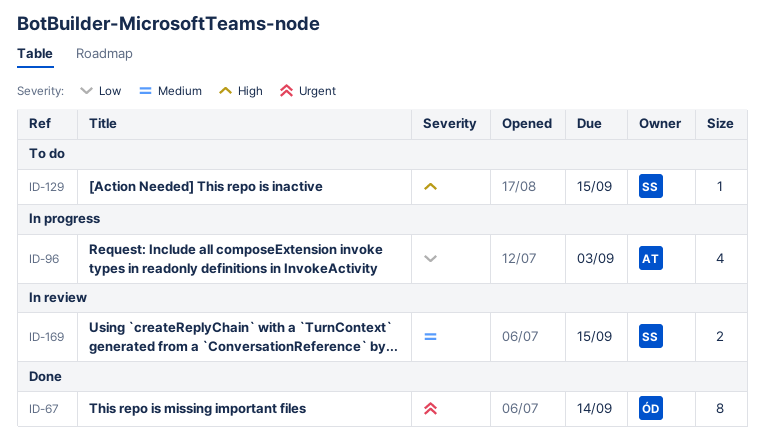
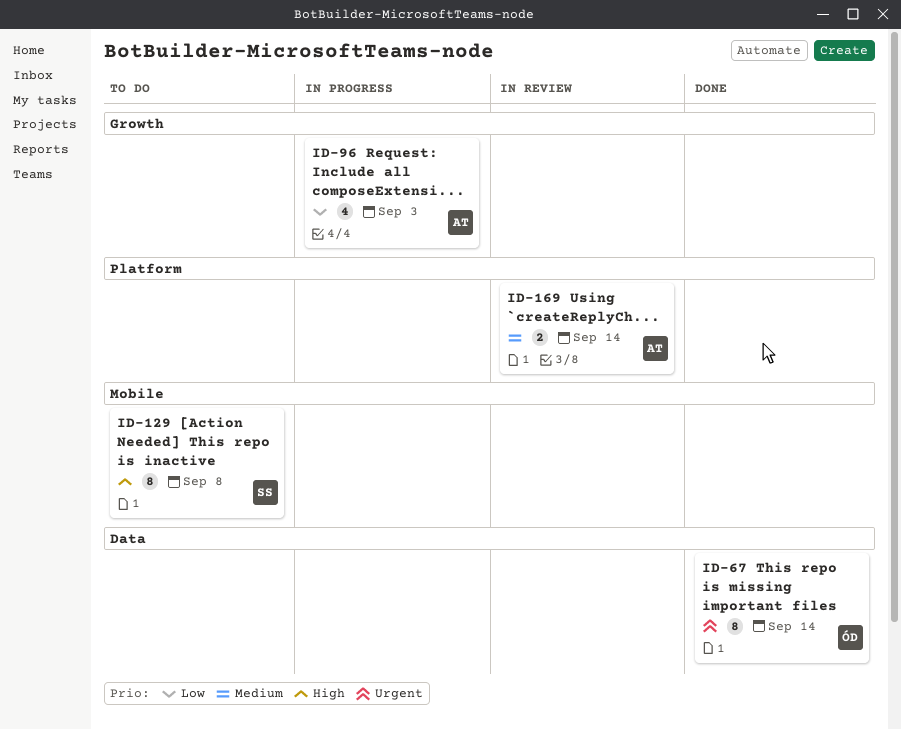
ID-129, estimate: 1 -> 8
ID-129, due: Sep 15 -> Sep 8
ID-169, owner: SS -> AT
ID-169, due: Sep 15 -> Sep 14

